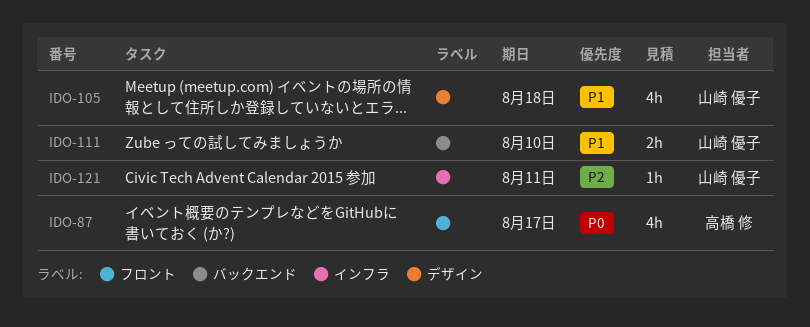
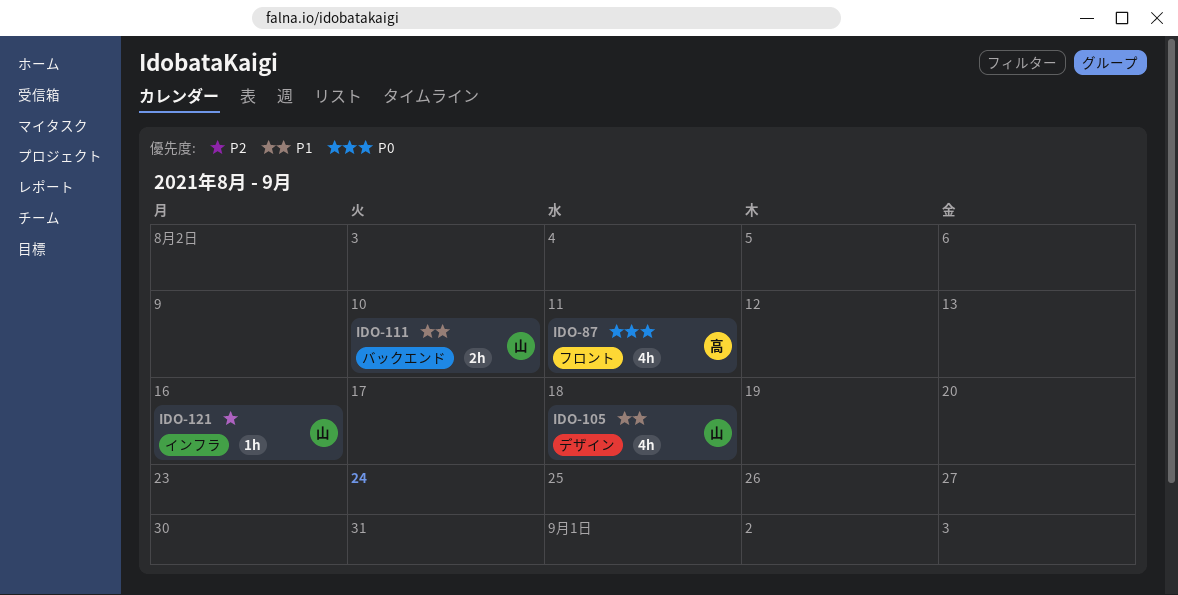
IDO-87, due: Aug 17 -> Aug 11
IDO-121, due: Aug 11 -> Aug 16

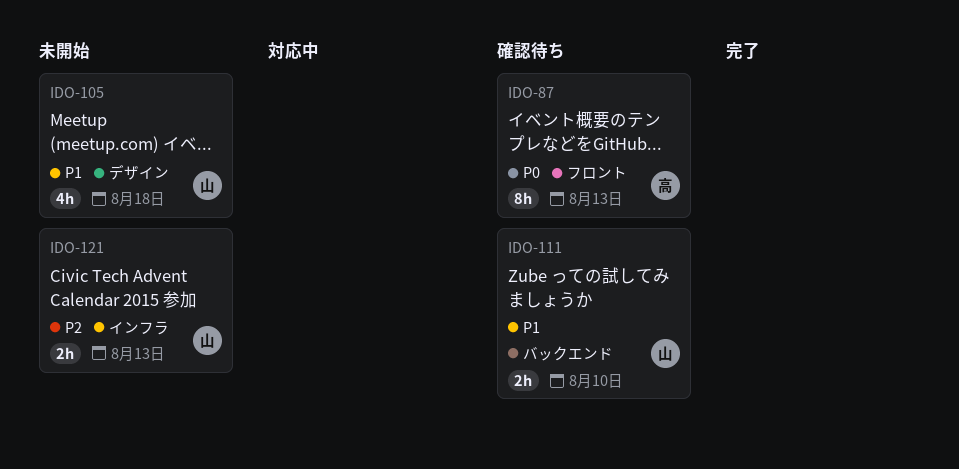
IDO-87, estimate: 4h -> 8h
IDO-87, due: Aug 11 -> Aug 13
IDO-121, estimate: 1h -> 2h
IDO-121, due: Aug 16 -> Aug 13

